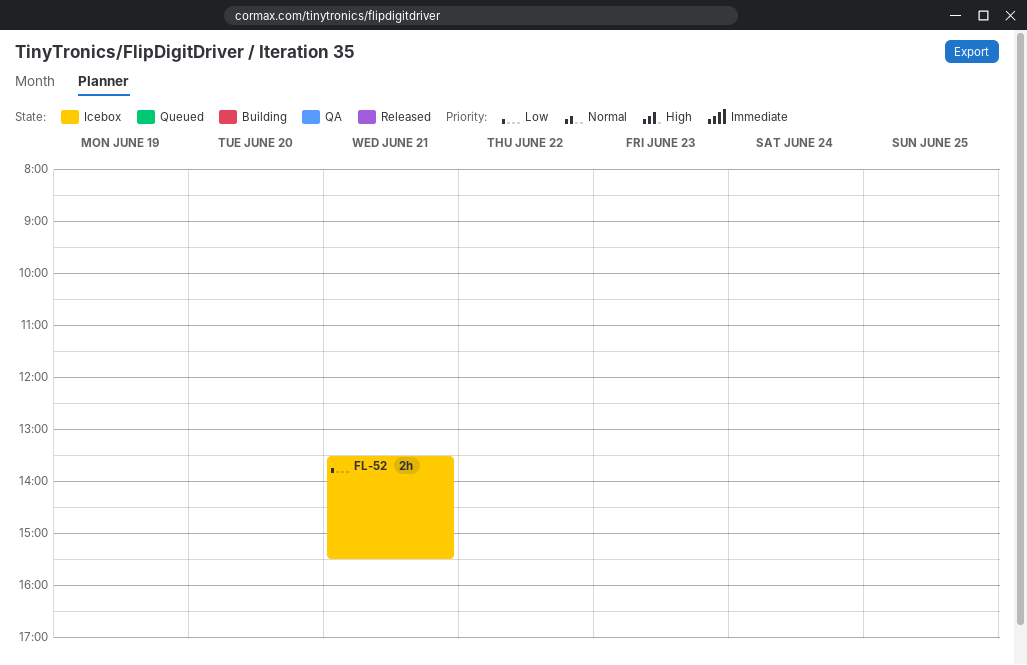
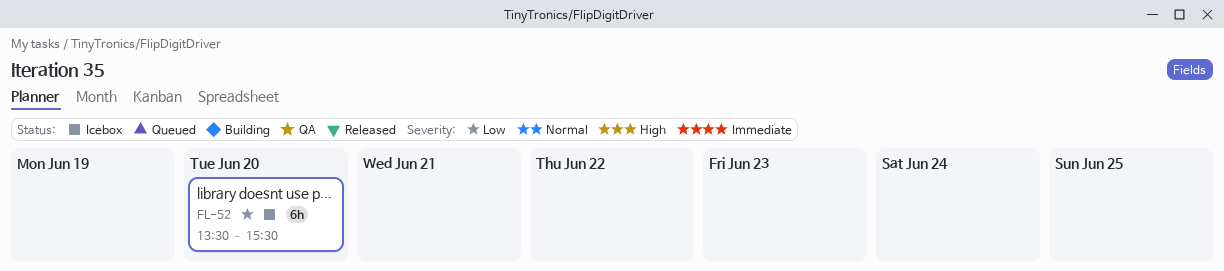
FL-52, estimate: 2h -> 6h
FL-52, day: Jun 21 -> Jun 20

